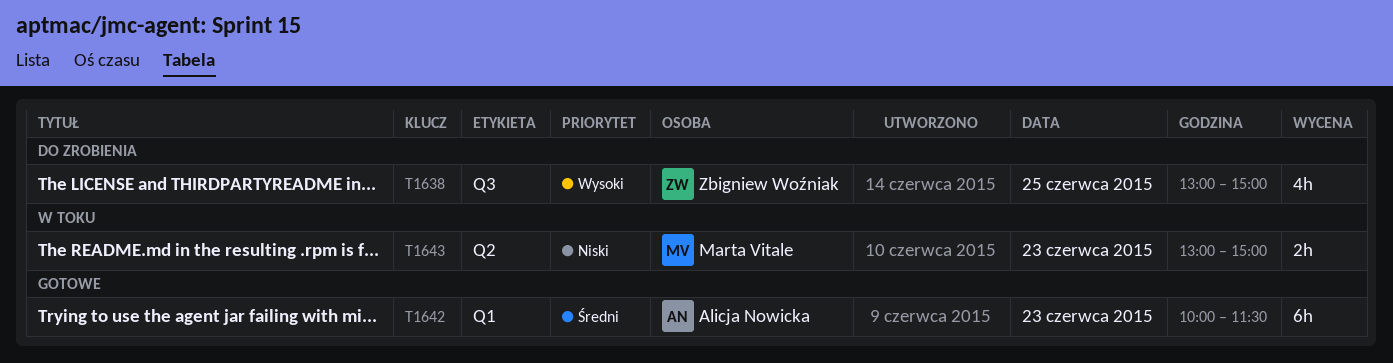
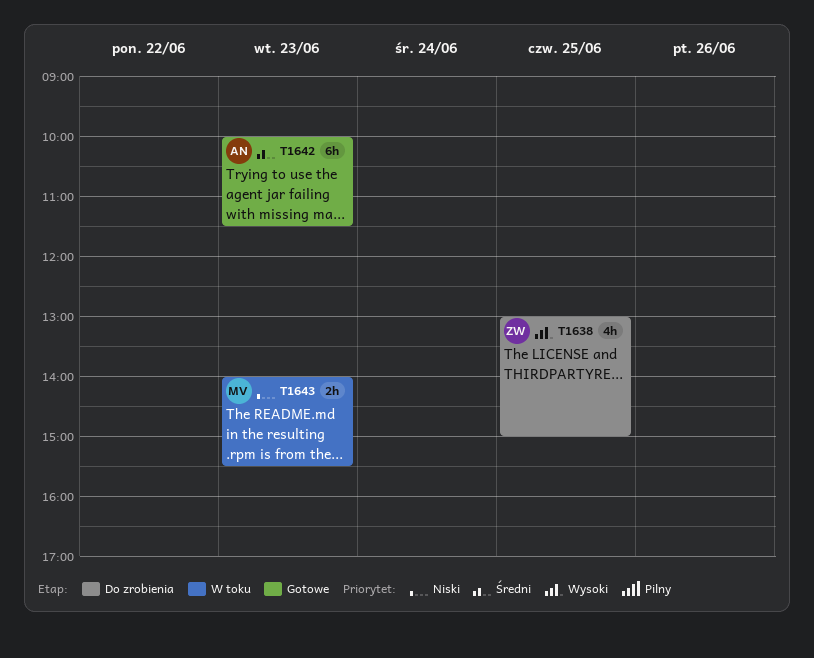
T1643, begins: 13:00 -> 14:00
T1643, ends: 15:00 -> 15:30

